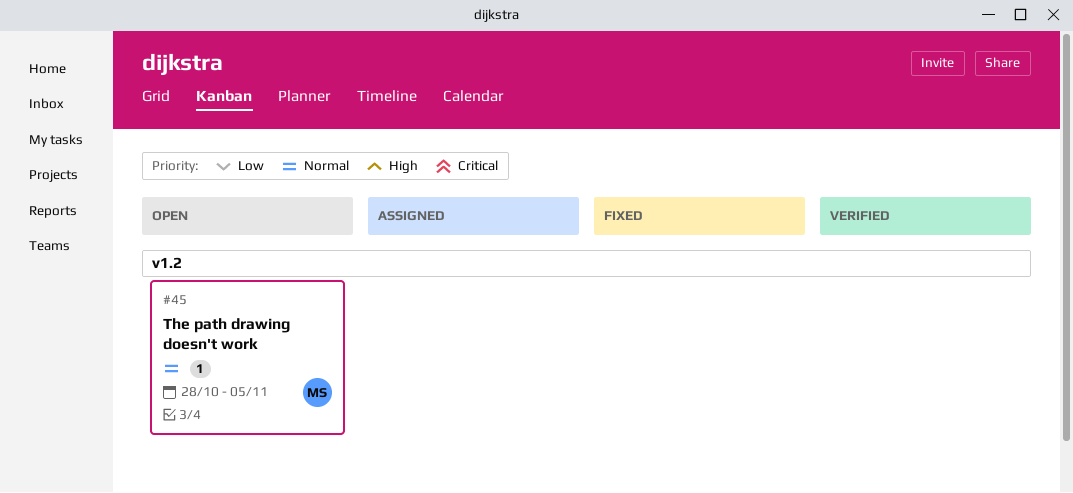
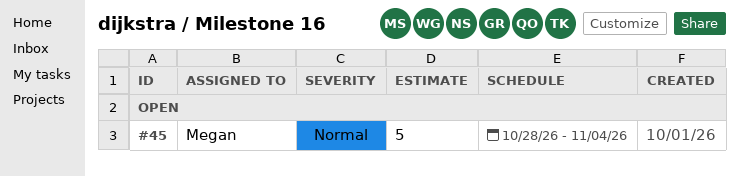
#45, estimate: 1 -> 5
#45, due: Nov 5 -> Nov 4

